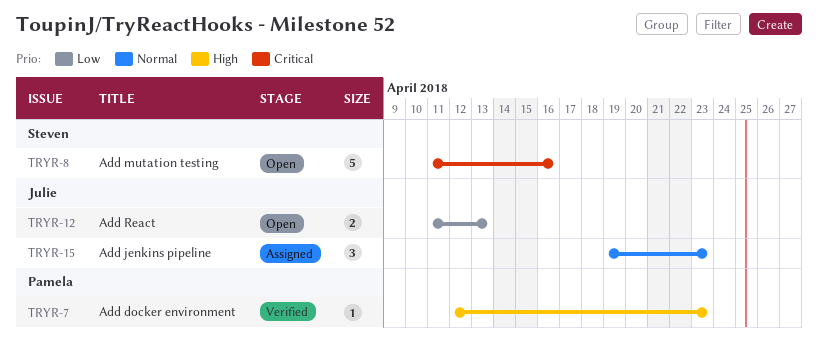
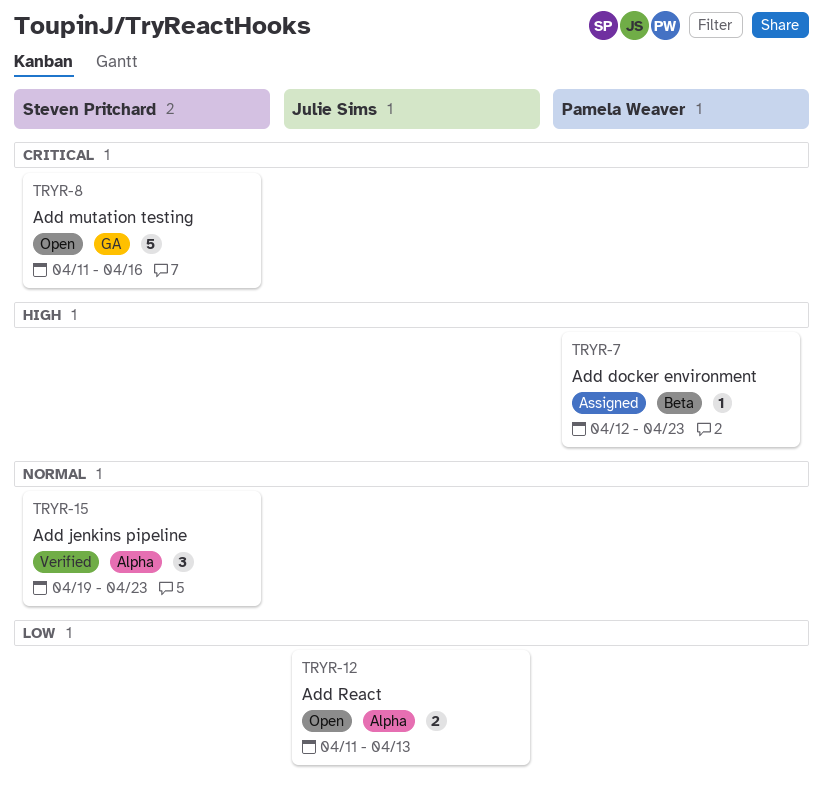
TRYR-7, status: Verified -> Assigned
TRYR-15, status: Assigned -> Verified
TRYR-15, owner: Julie Sims -> Steven Pritchard

